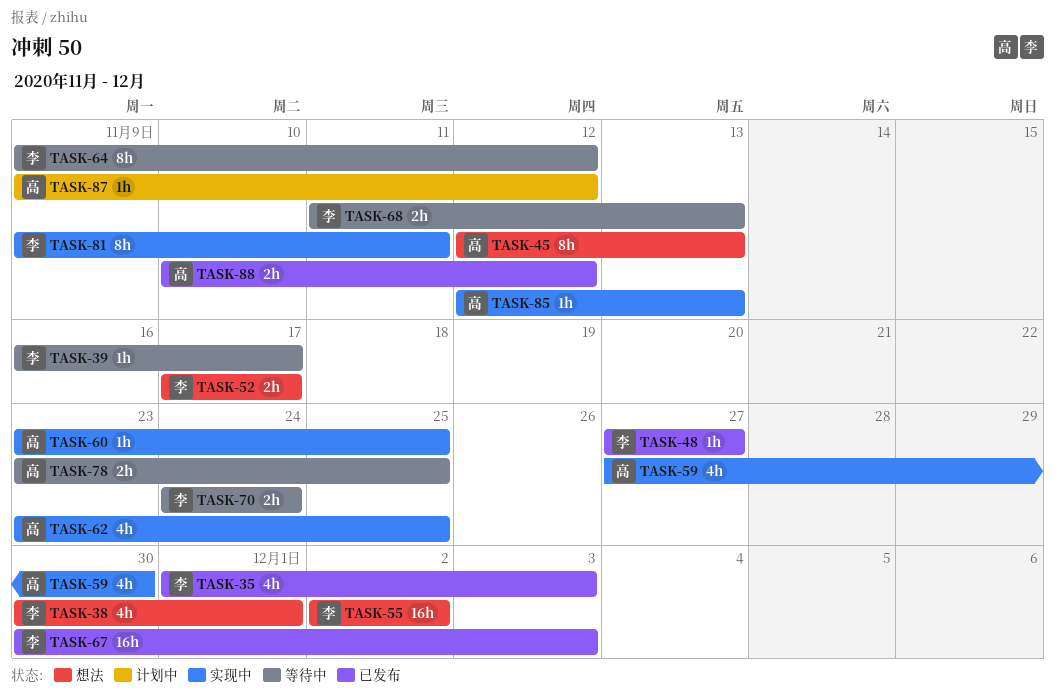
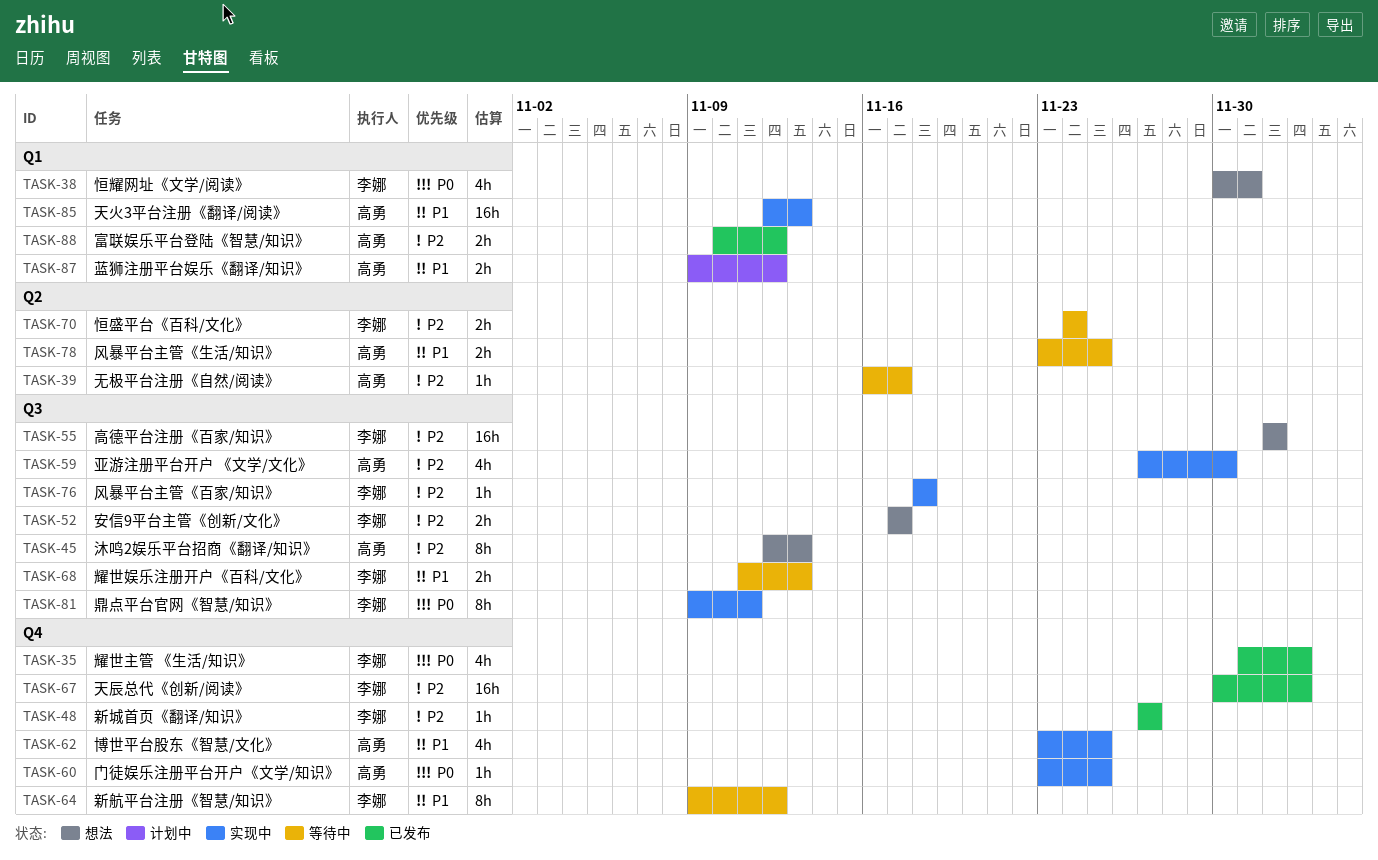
TASK-39, owner: 李娜 -> 高勇
TASK-76: none -> present
TASK-85, estimate: 1h -> 16h
TASK-87, estimate: 1h -> 2h

